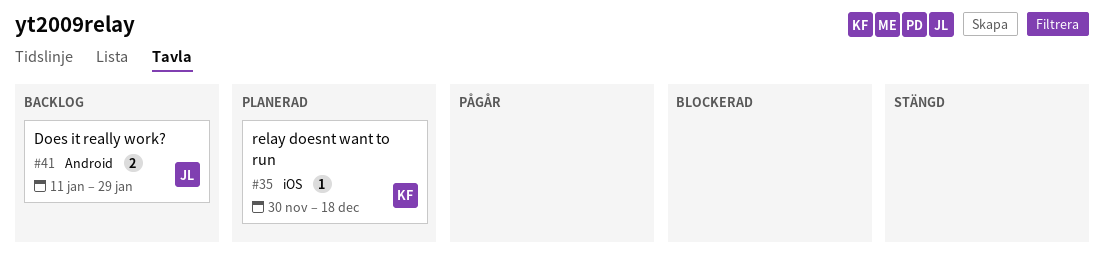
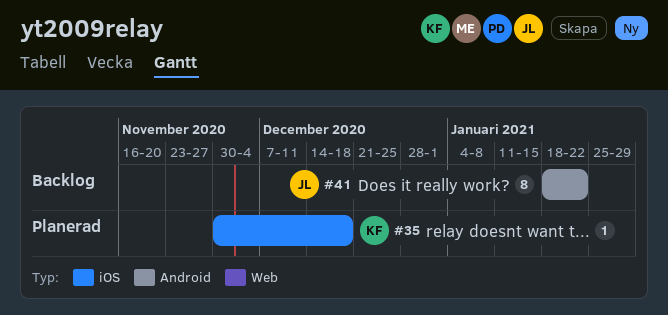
#41, estimate: 2 -> 8
#41, start: Jan 11 -> Jan 18
#41, due: Jan 29 -> Jan 22

